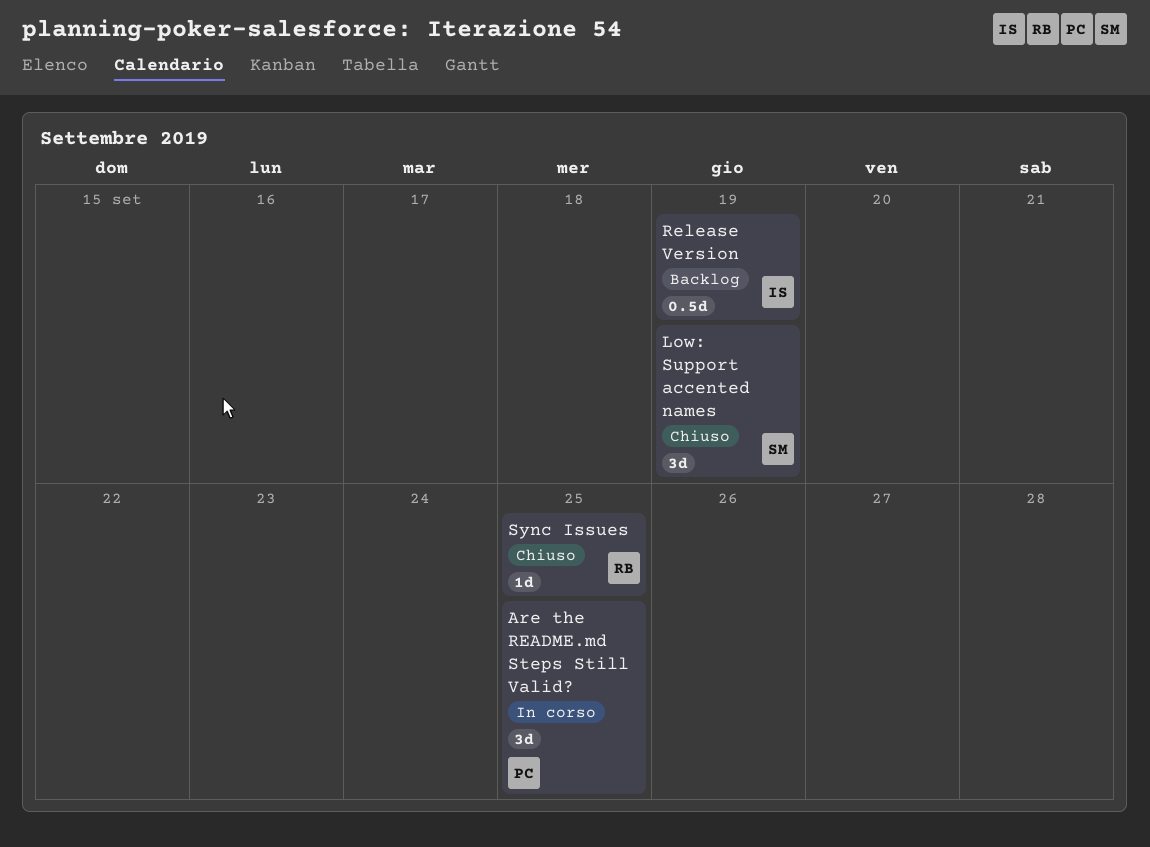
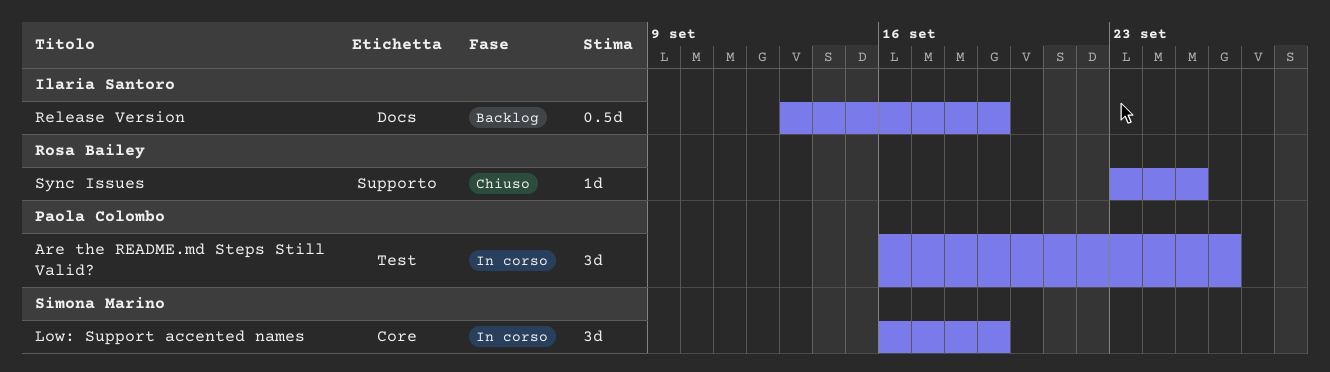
Are the README.md Steps Still Valid?, due: Sep 25 -> Sep 26
Low: Support accented names, status: Chiuso -> In corso

